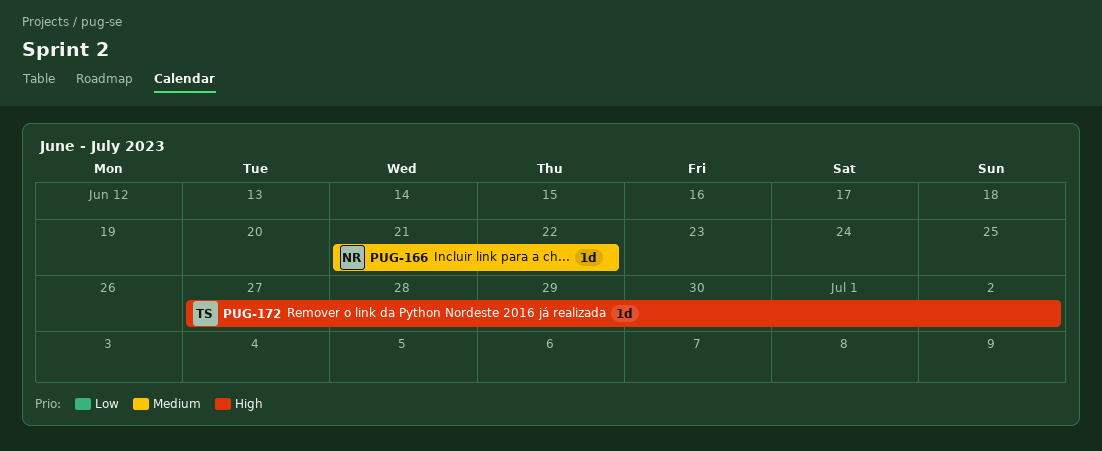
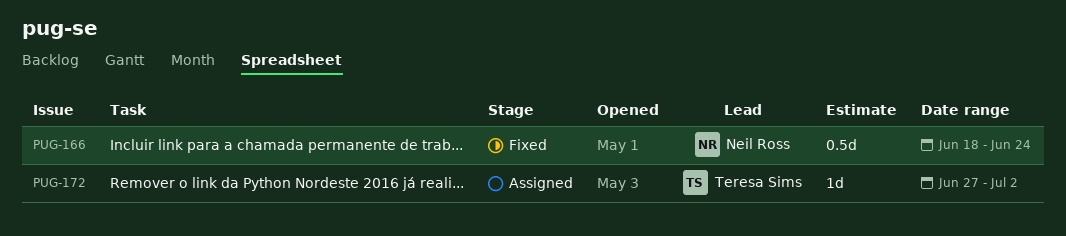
PUG-166, estimate: 1d -> 0.5d
PUG-166, start: Jun 21 -> Jun 18
PUG-166, due: Jun 22 -> Jun 24

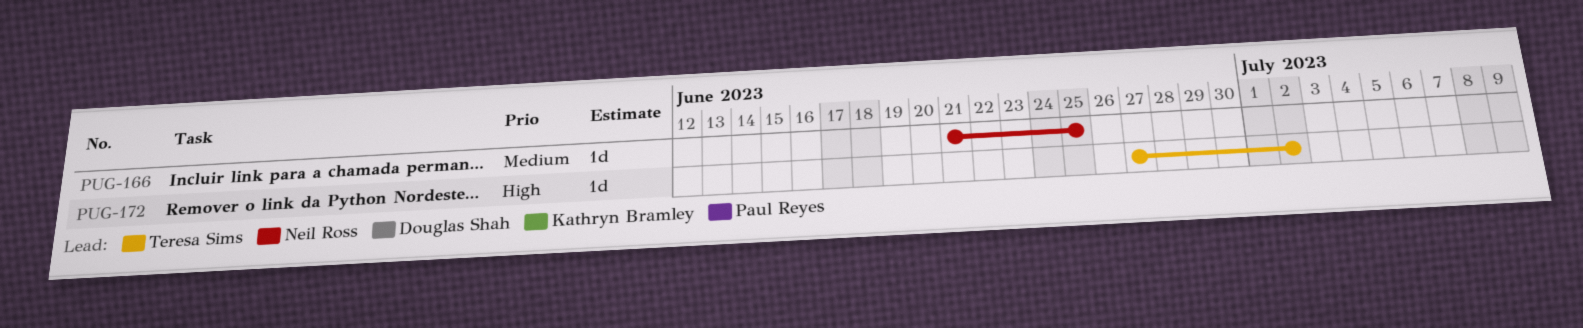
PUG-166, estimate: 0.5d -> 1d
PUG-166, start: Jun 18 -> Jun 21
PUG-166, due: Jun 24 -> Jun 25

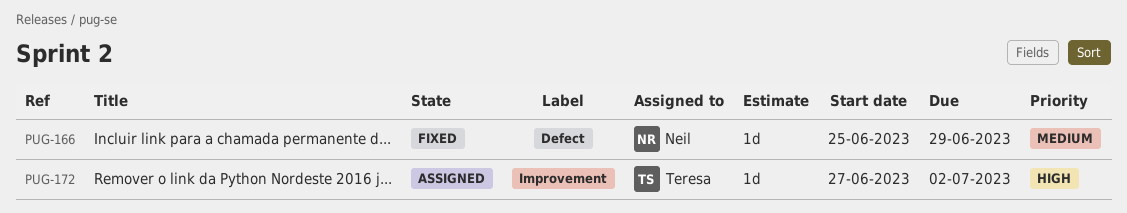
PUG-166, start: Jun 21 -> Jun 25
PUG-166, due: Jun 25 -> Jun 29

